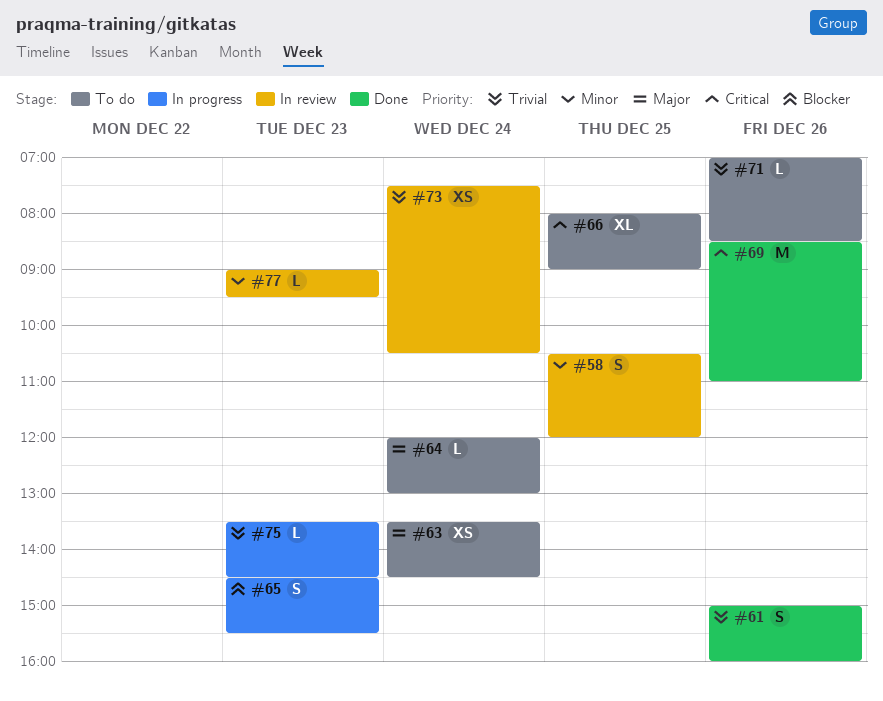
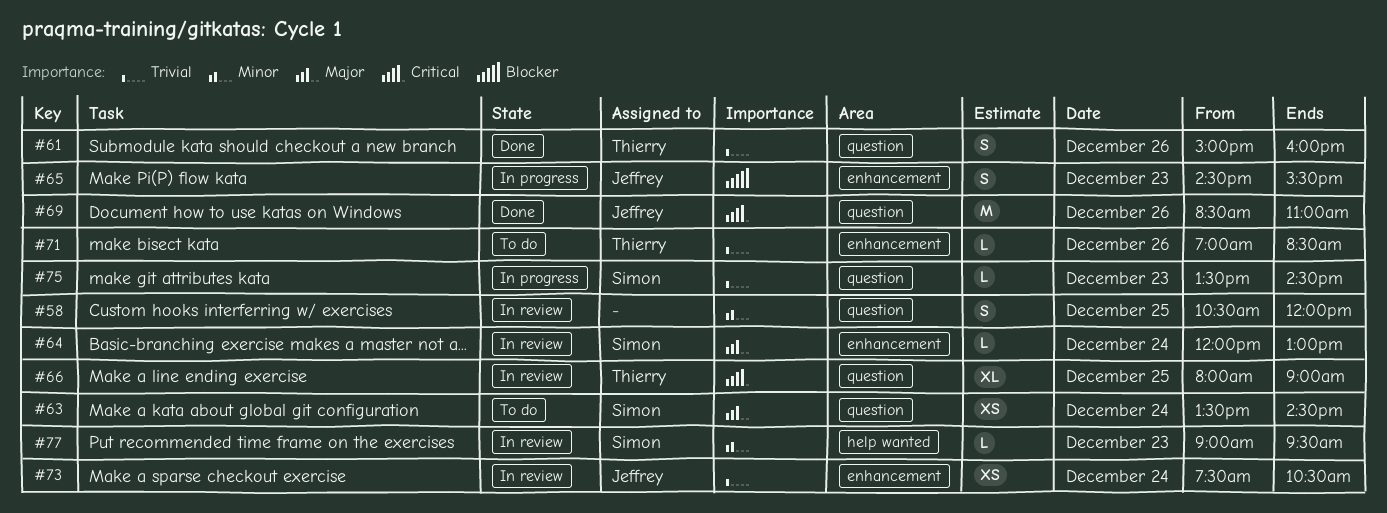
#64, status: To do -> In review
#66, status: To do -> In review

